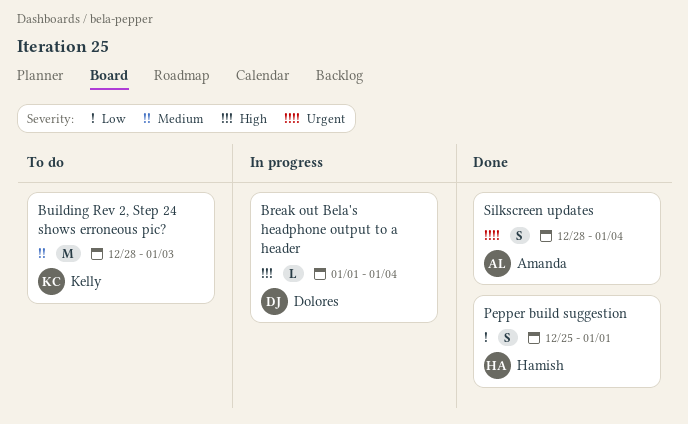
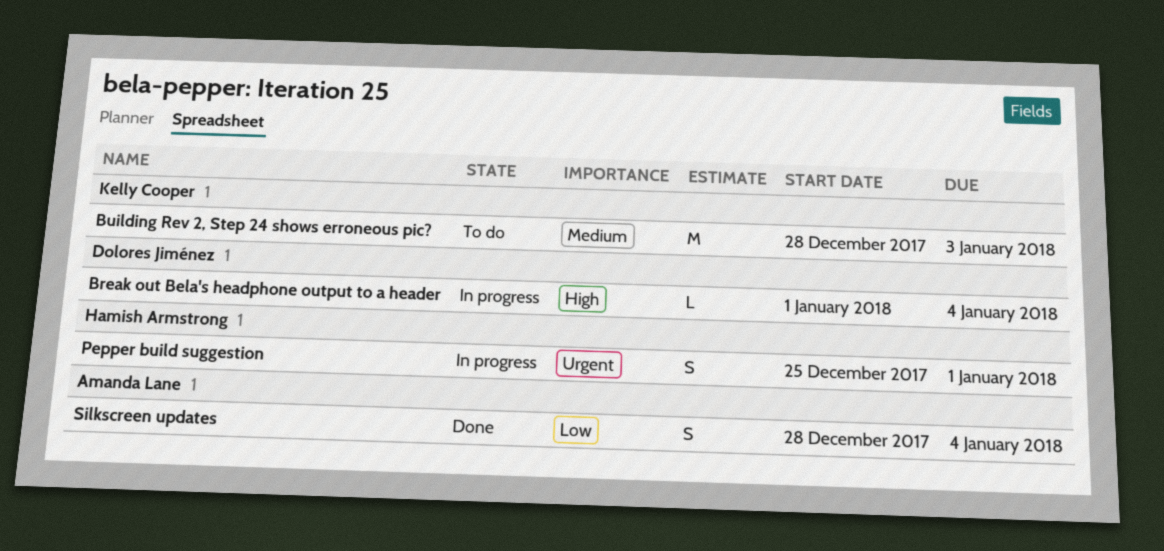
Pepper build suggestion, status: Done -> In progress
Pepper build suggestion, priority: Low -> Urgent
Silkscreen updates, priority: Urgent -> Low

